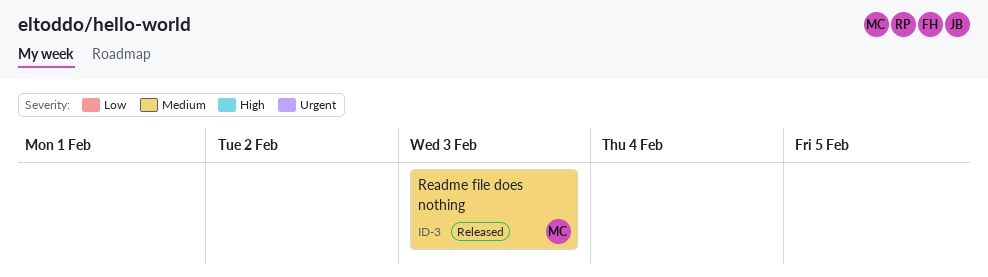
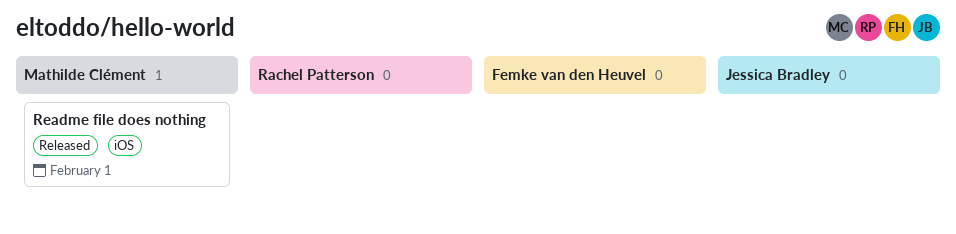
Readme file does nothing, due: Feb 3 -> Feb 1

